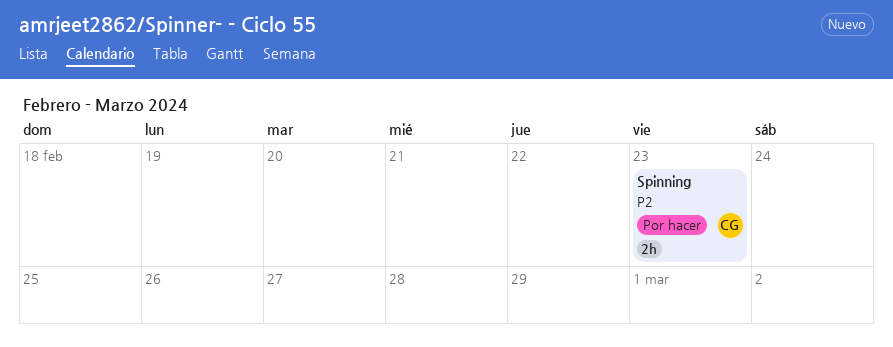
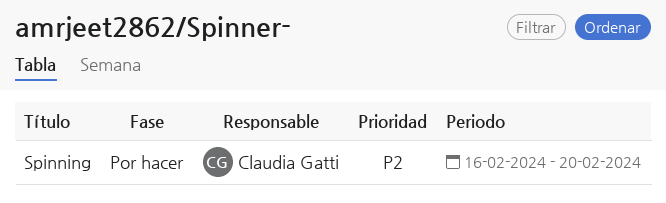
Spinning, due: Feb 23 -> Feb 20

